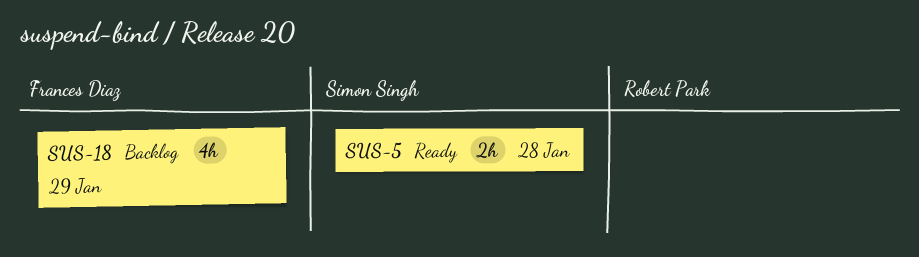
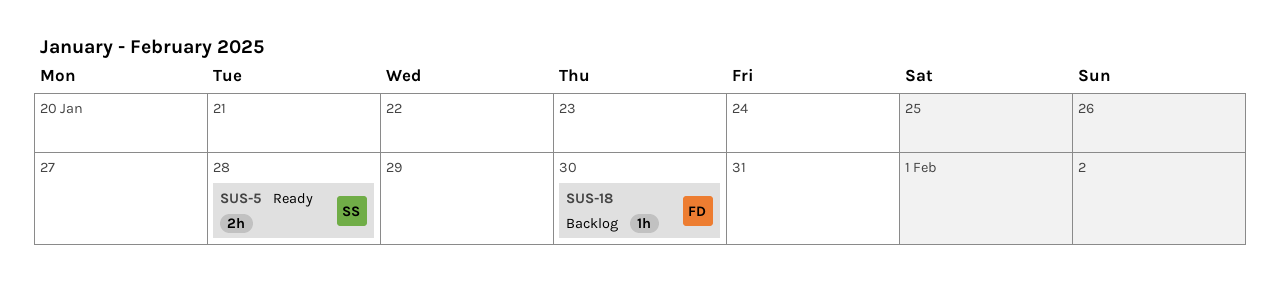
SUS-18, estimate: 4h -> 1h
SUS-18, due: Jan 29 -> Jan 30

